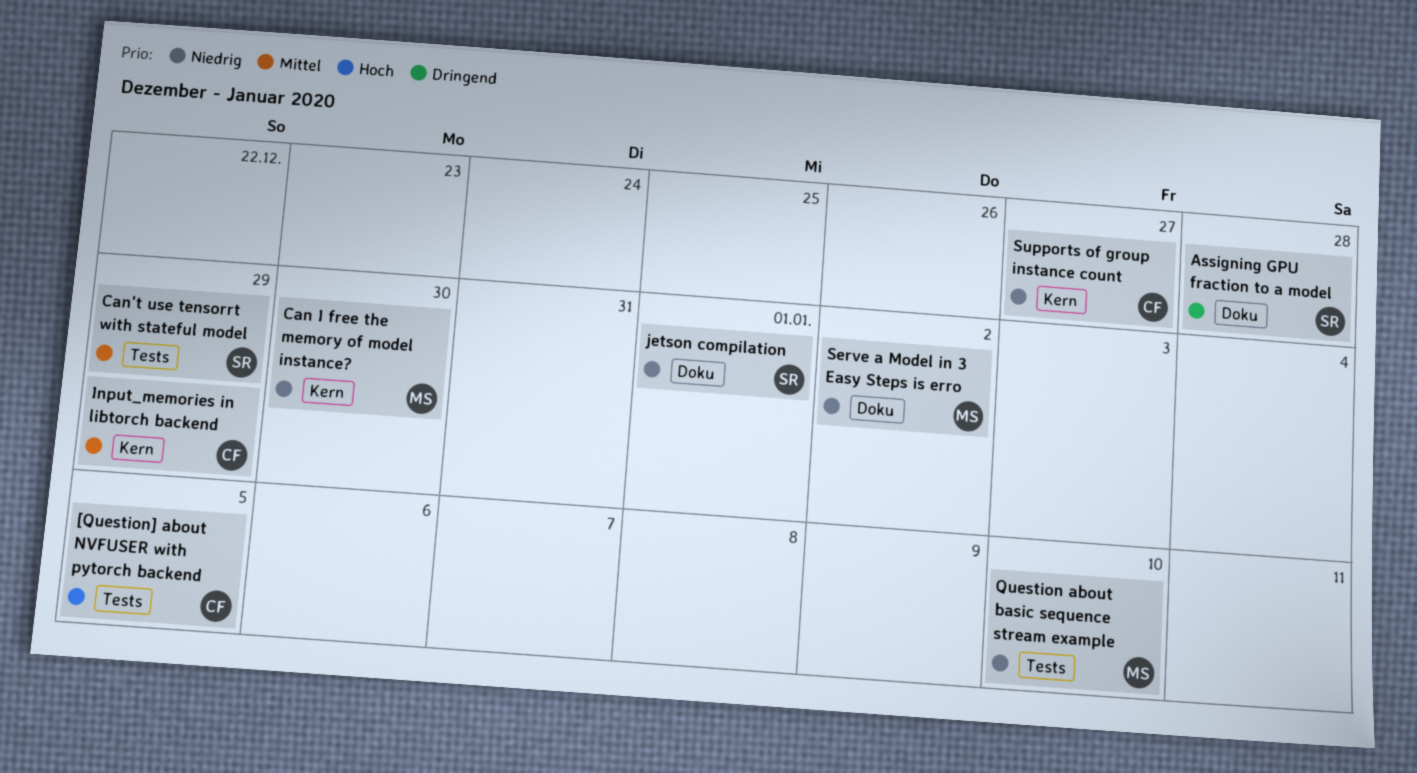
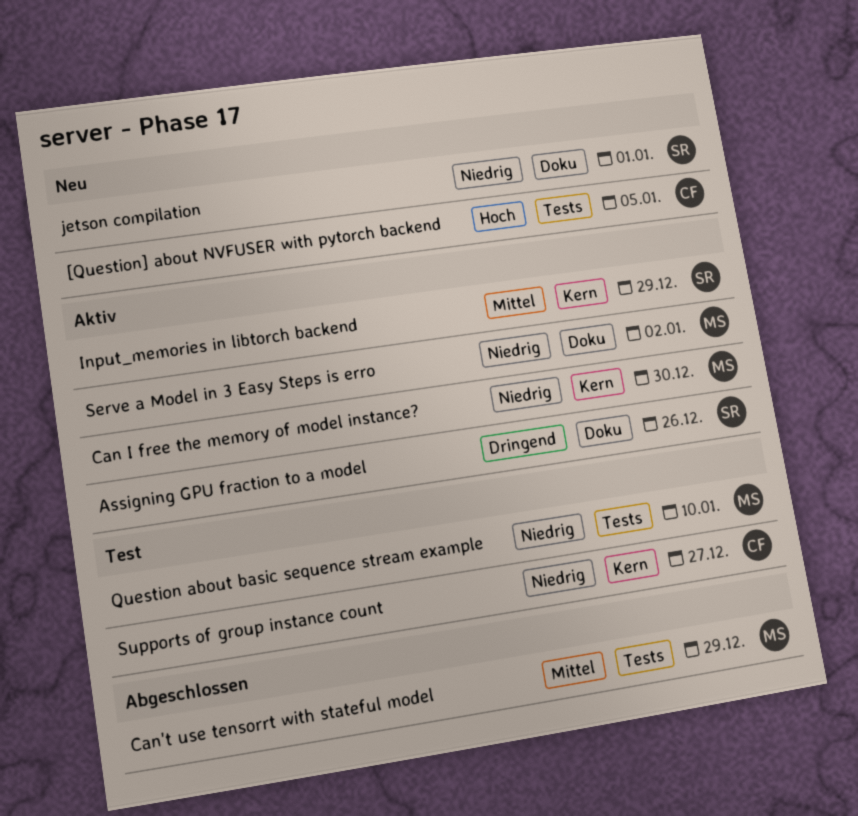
Assigning GPU fraction to a model, due: Dec 28 -> Dec 26
Can't use tensorrt with stateful model, owner: SR -> MS
Input_memories in libtorch backend, owner: CF -> SR

